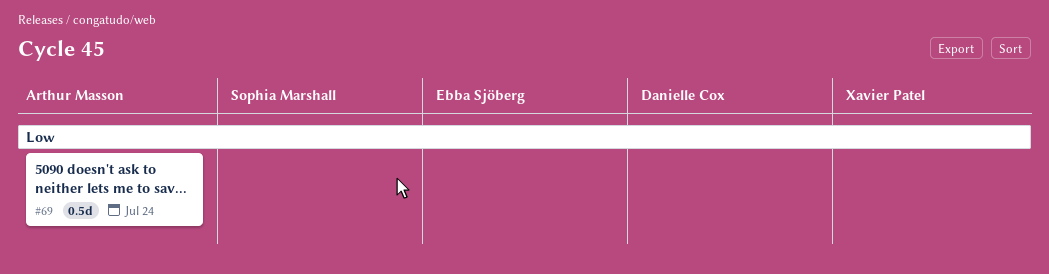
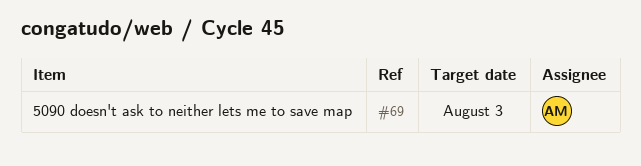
#69, due: Jul 24 -> Aug 3

